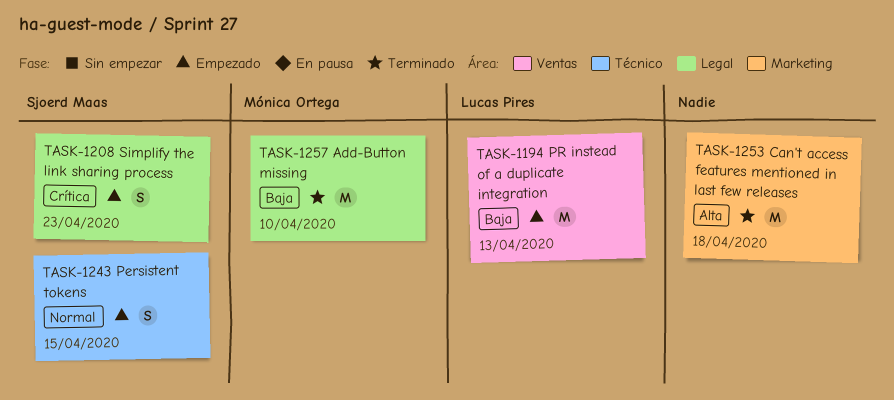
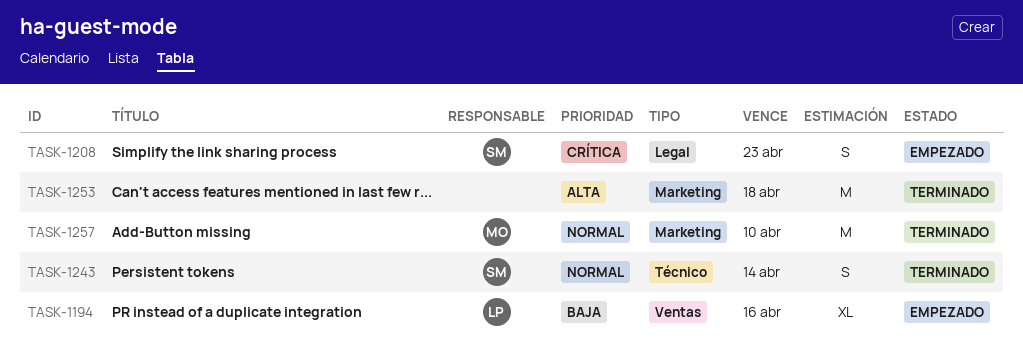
TASK-1194, estimate: M -> XL
TASK-1194, due: Apr 13 -> Apr 16
TASK-1243, status: Empezado -> Terminado
TASK-1243, due: Apr 15 -> Apr 14
TASK-1257, priority: Baja -> Normal
TASK-1257, label: Legal -> Marketing

